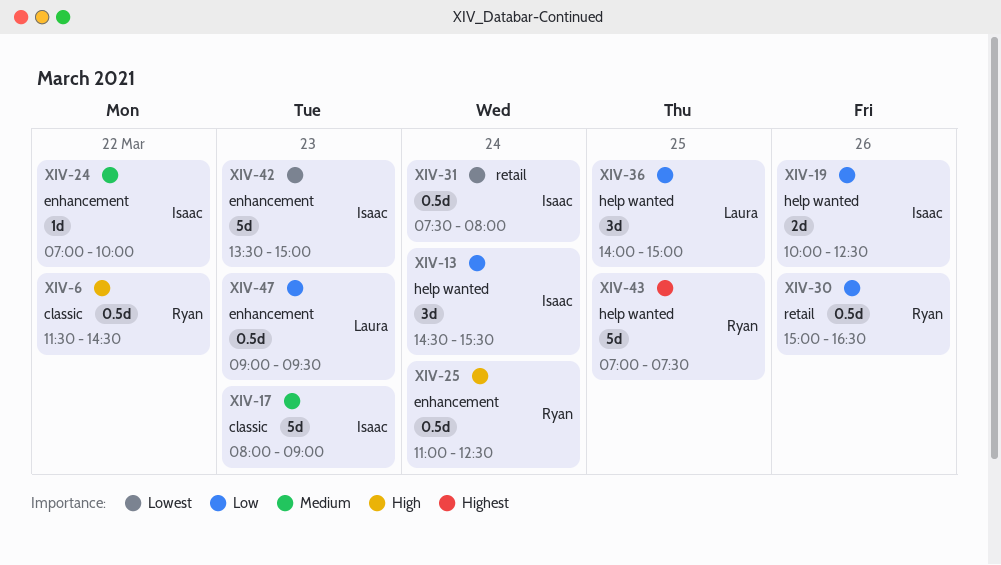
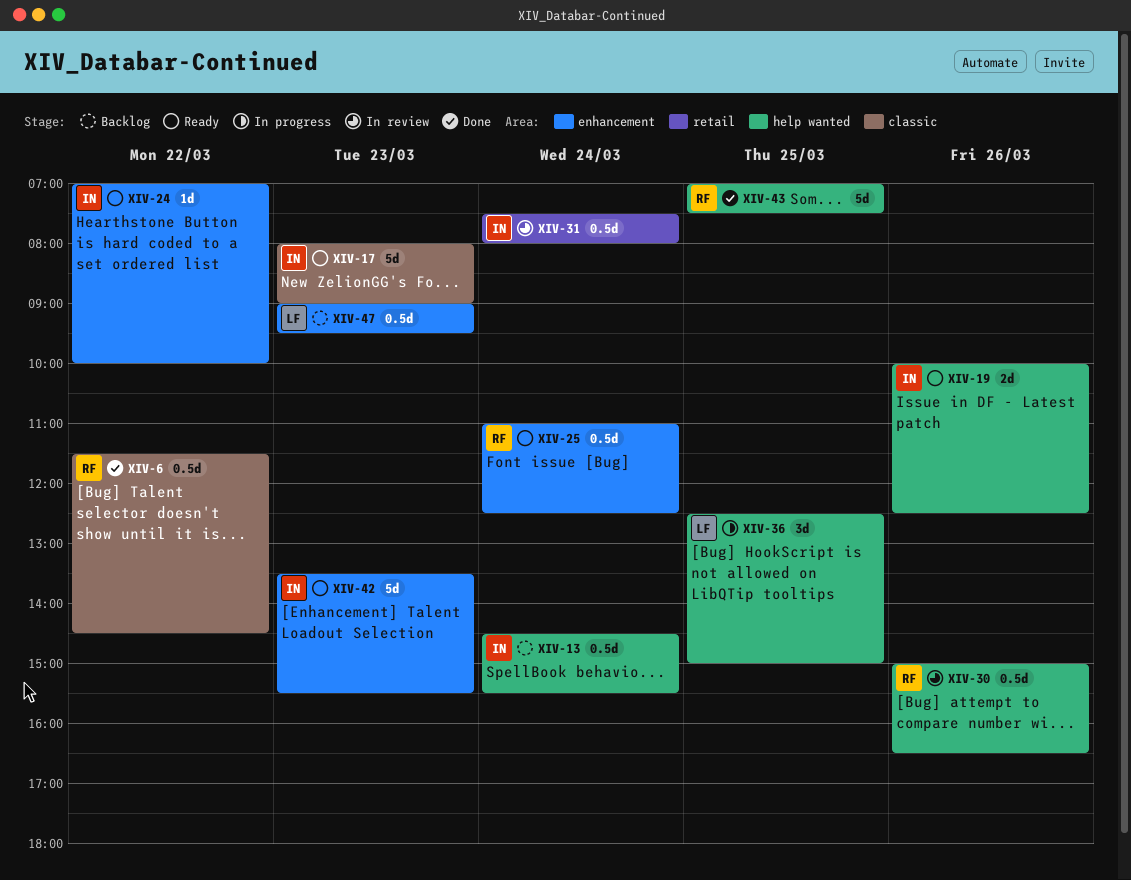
XIV-13, estimate: 3d -> 0.5d
XIV-30, label: retail -> help wanted
XIV-36, begins: 14:00 -> 12:30
XIV-42, ends: 15:00 -> 15:30

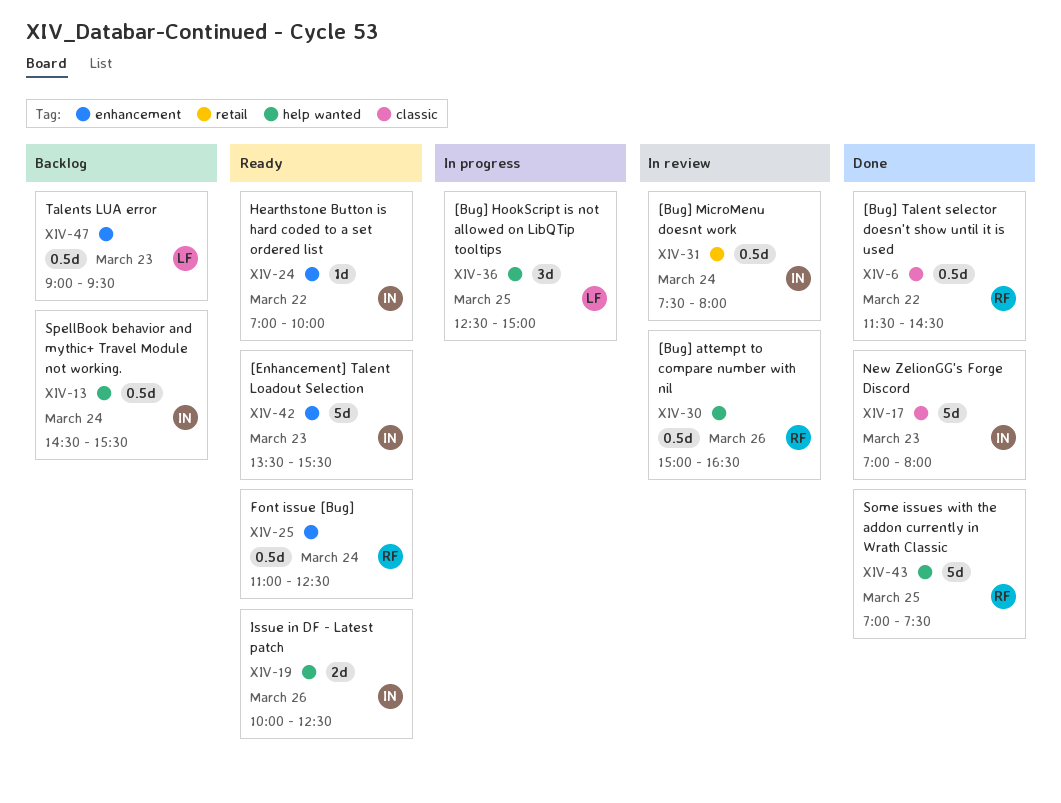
XIV-17, status: Ready -> Done
XIV-17, begins: 08:00 -> 07:00
XIV-17, ends: 09:00 -> 08:00

